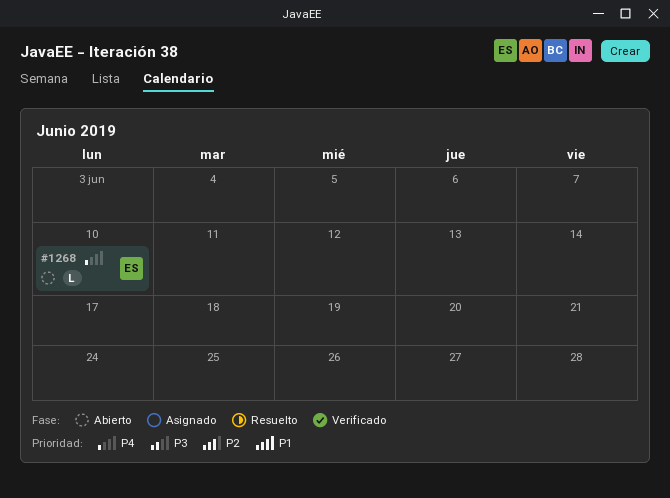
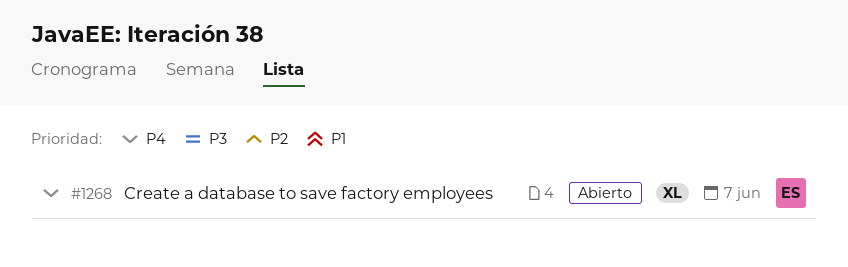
#1268, estimate: L -> XL
#1268, due: Jun 10 -> Jun 7

